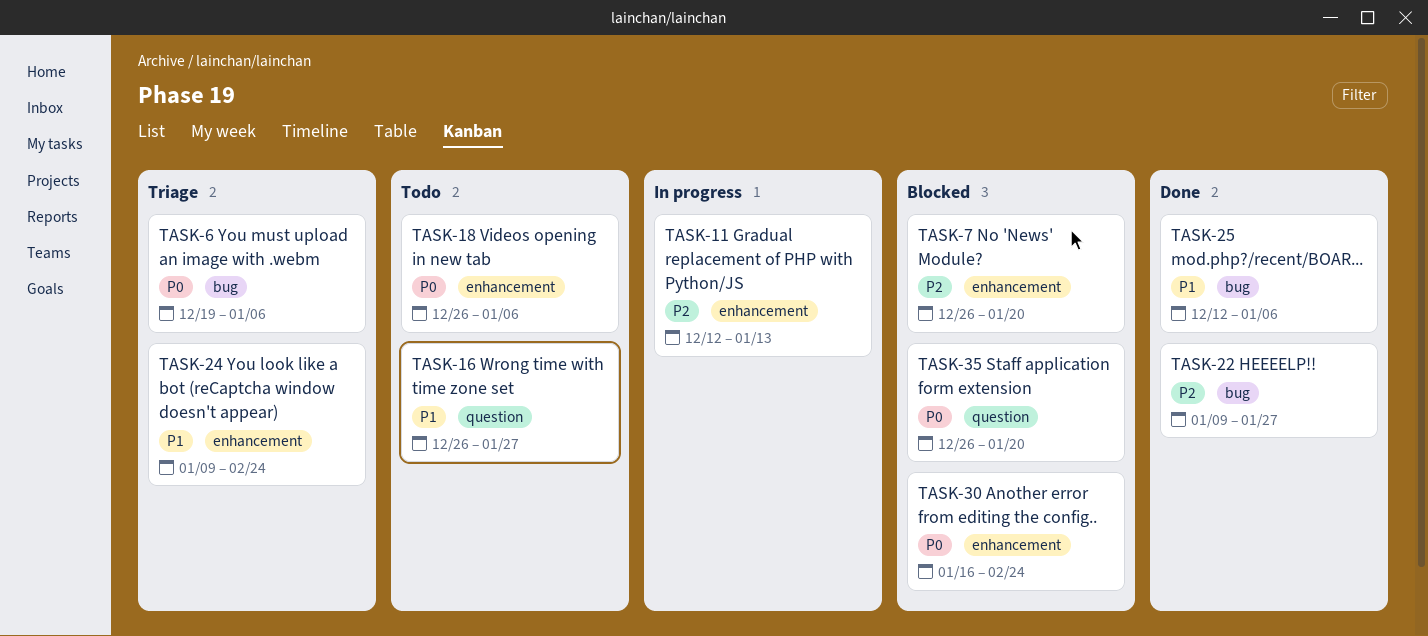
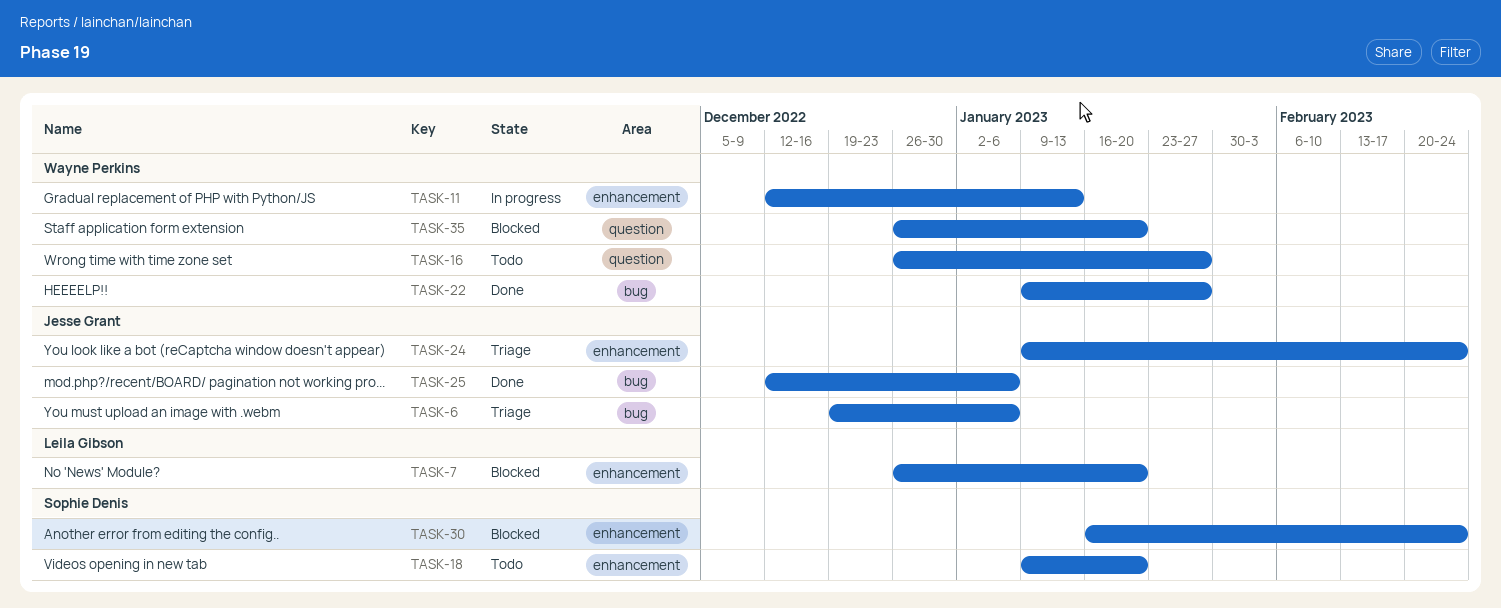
TASK-18, start: Dec 26 -> Jan 9
TASK-18, due: Jan 6 -> Jan 20

